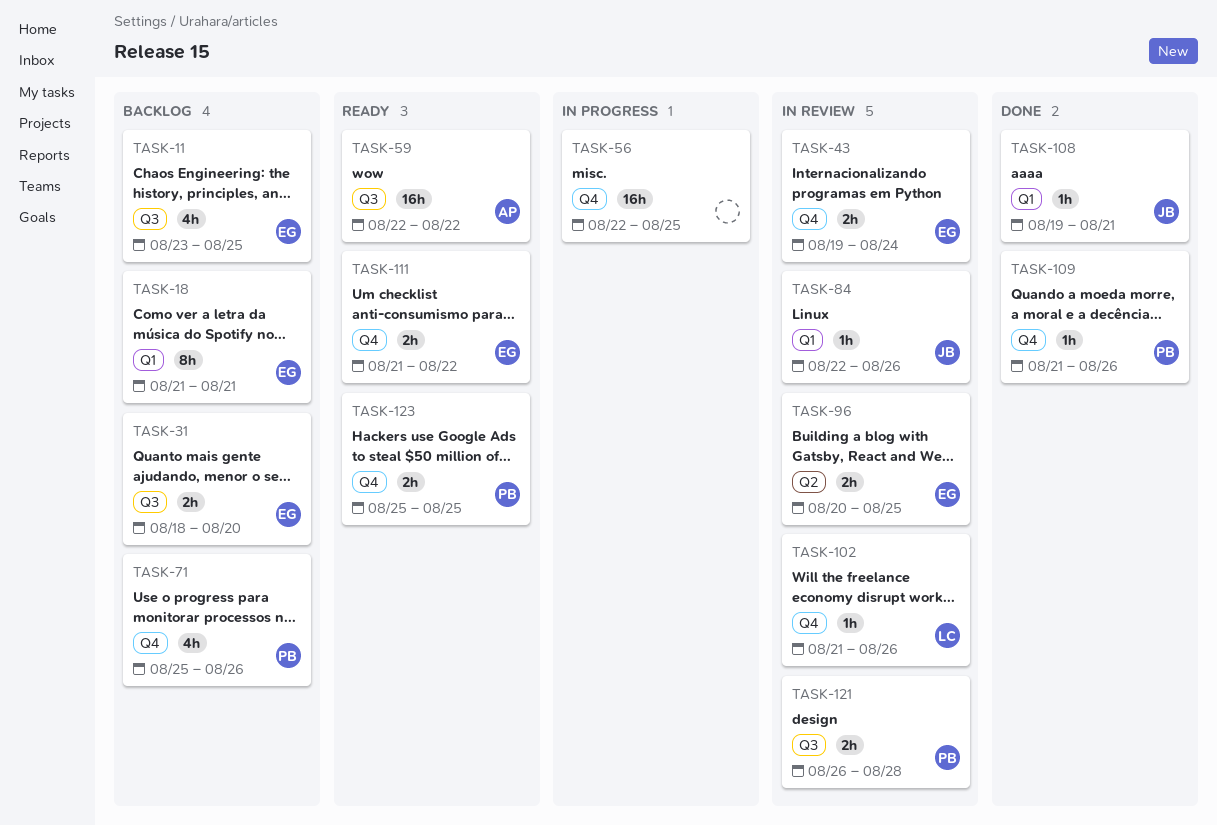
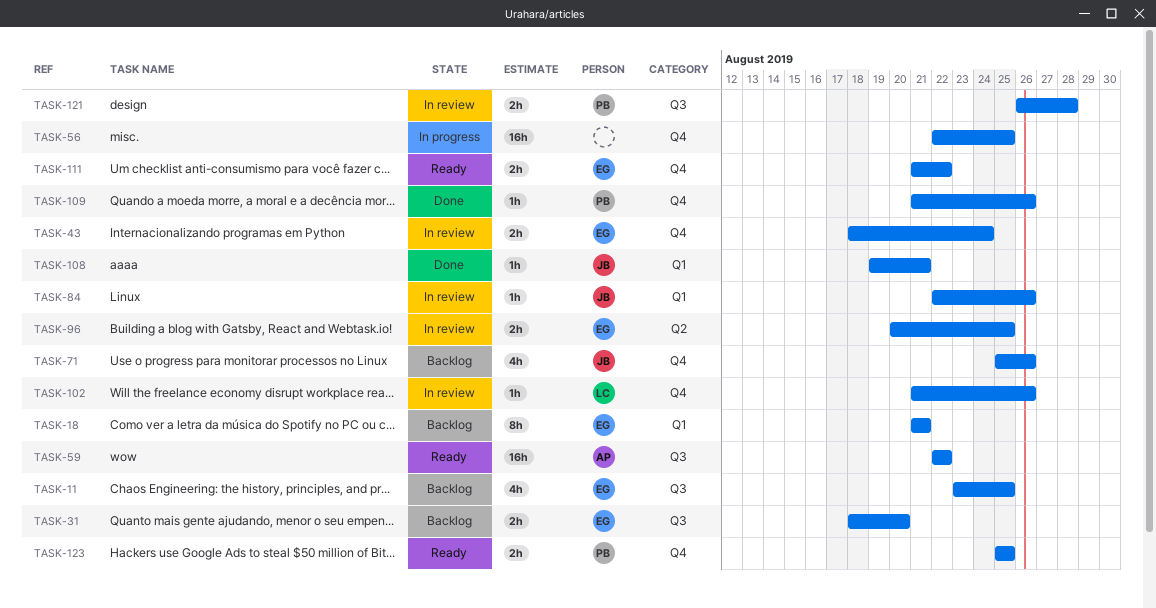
TASK-43, start: Aug 19 -> Aug 18
TASK-71, owner: PB -> JB

